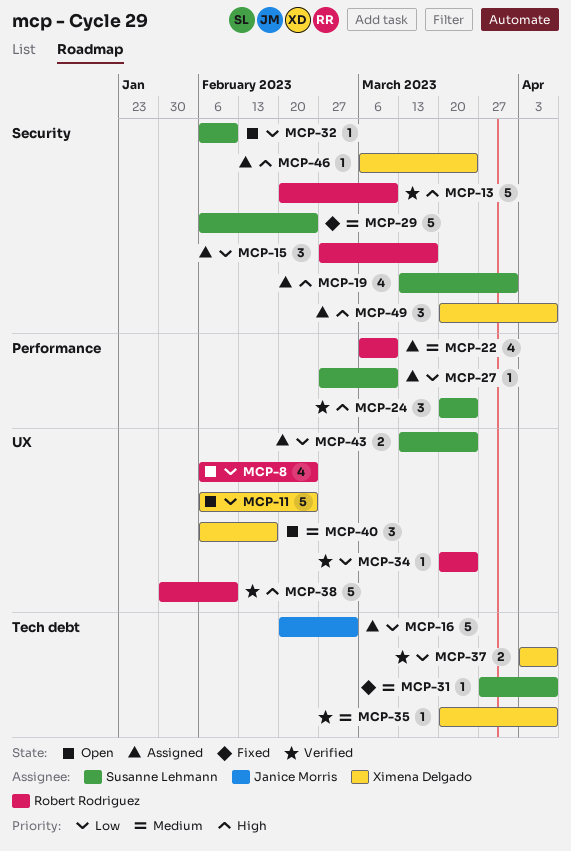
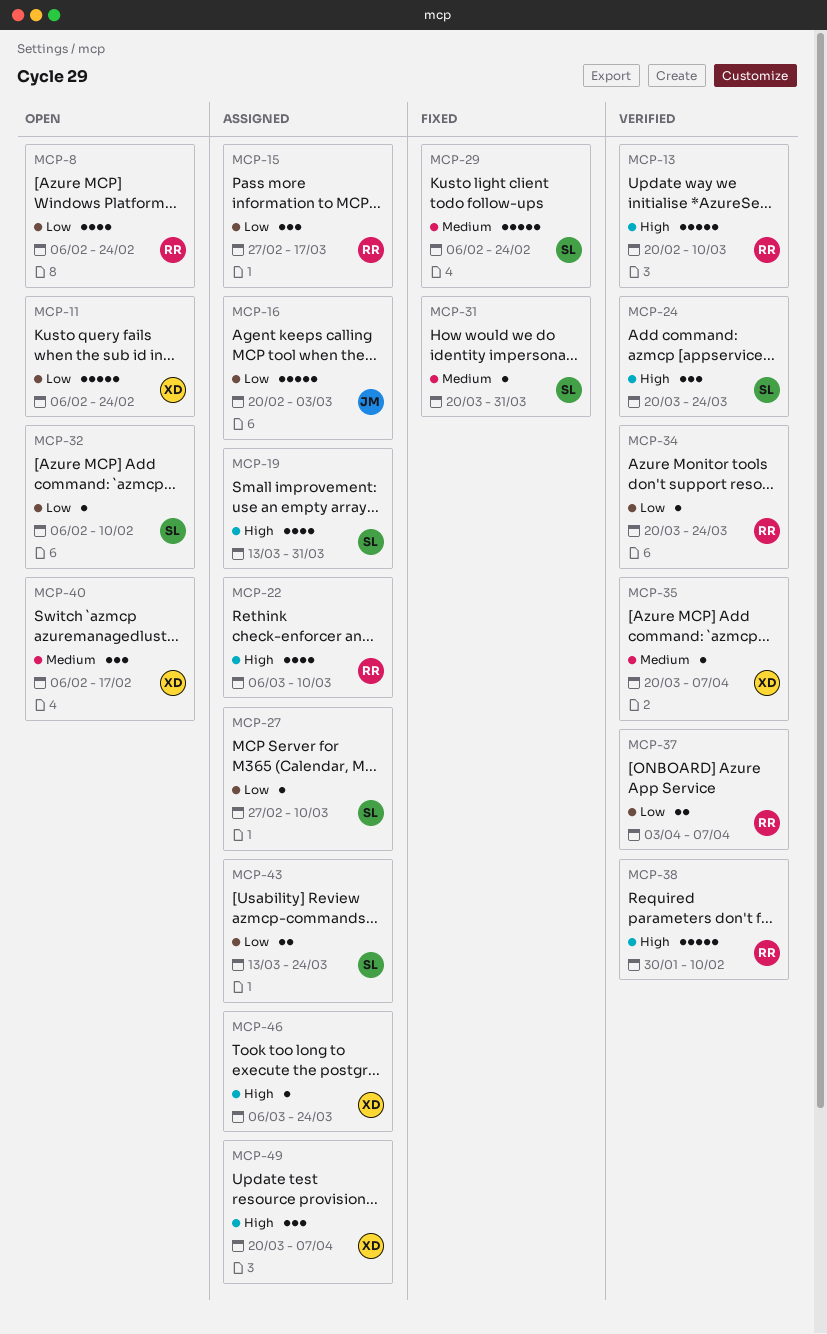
MCP-22, priority: Medium -> High
MCP-31, start: Mar 27 -> Mar 20
MCP-31, due: Apr 7 -> Mar 31
MCP-37, owner: Ximena Delgado -> Robert Rodriguez

